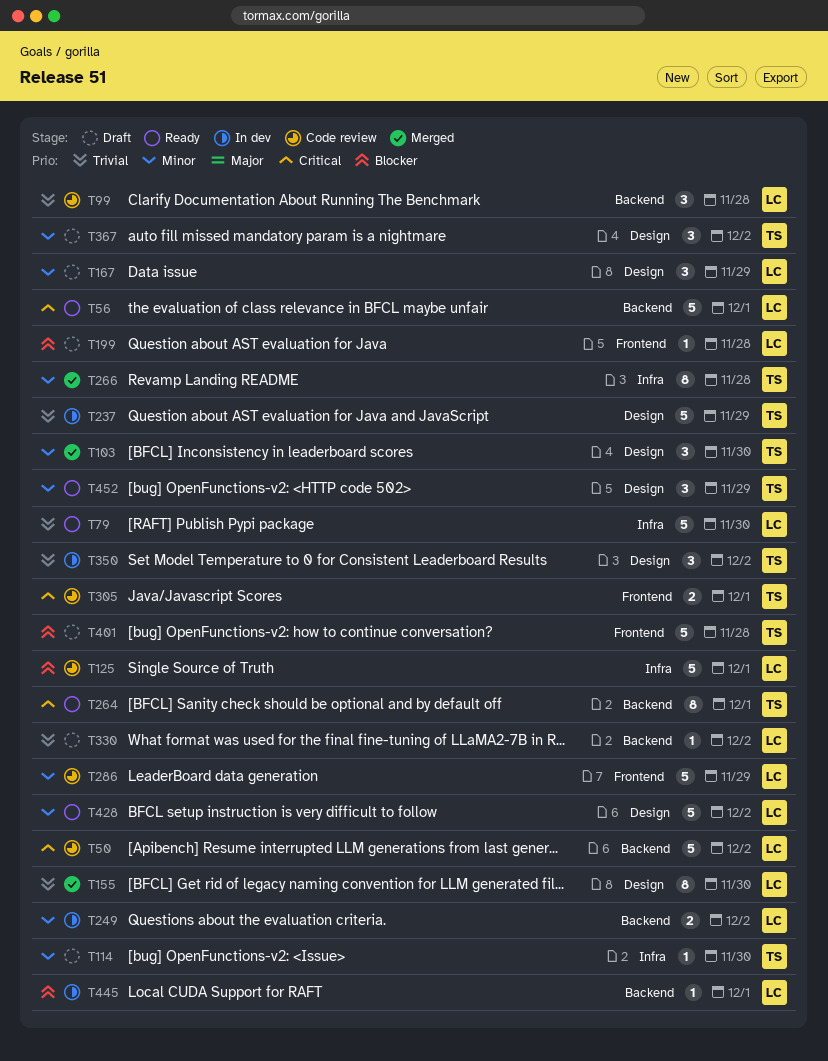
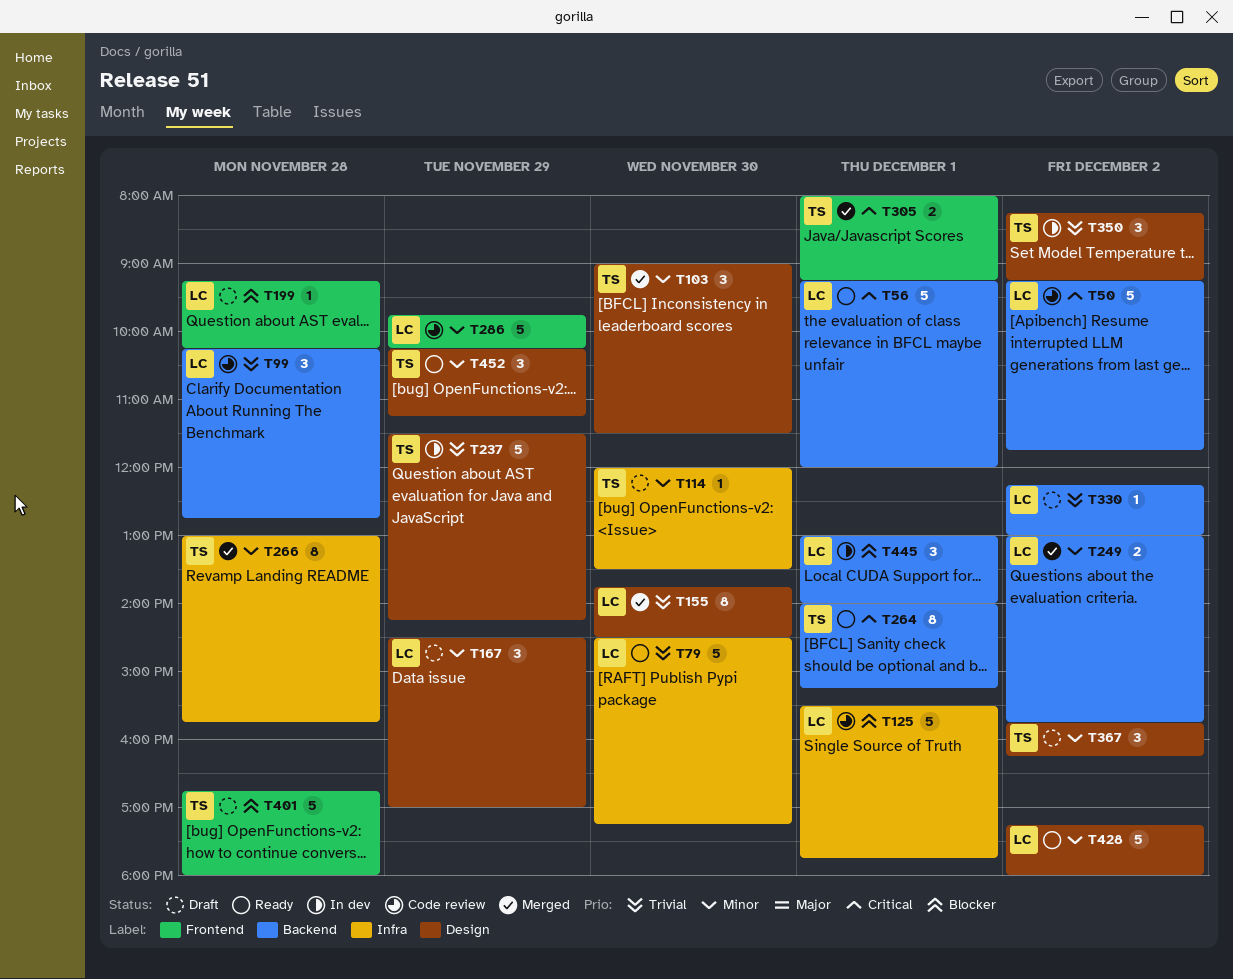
T249, status: In dev -> Merged
T305, status: Code review -> Merged
T445, estimate: 1 -> 3

